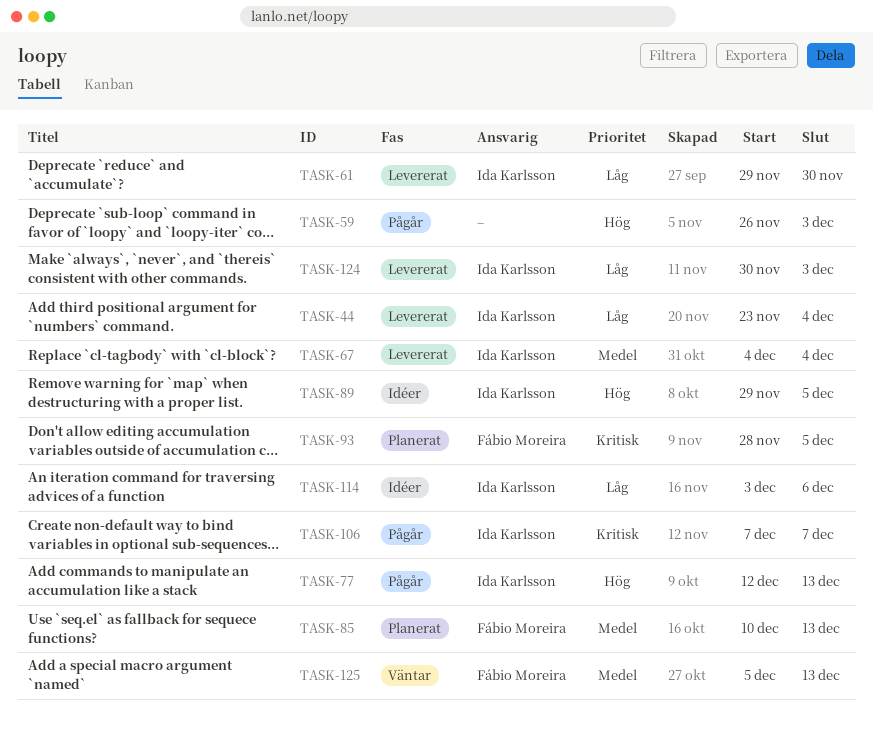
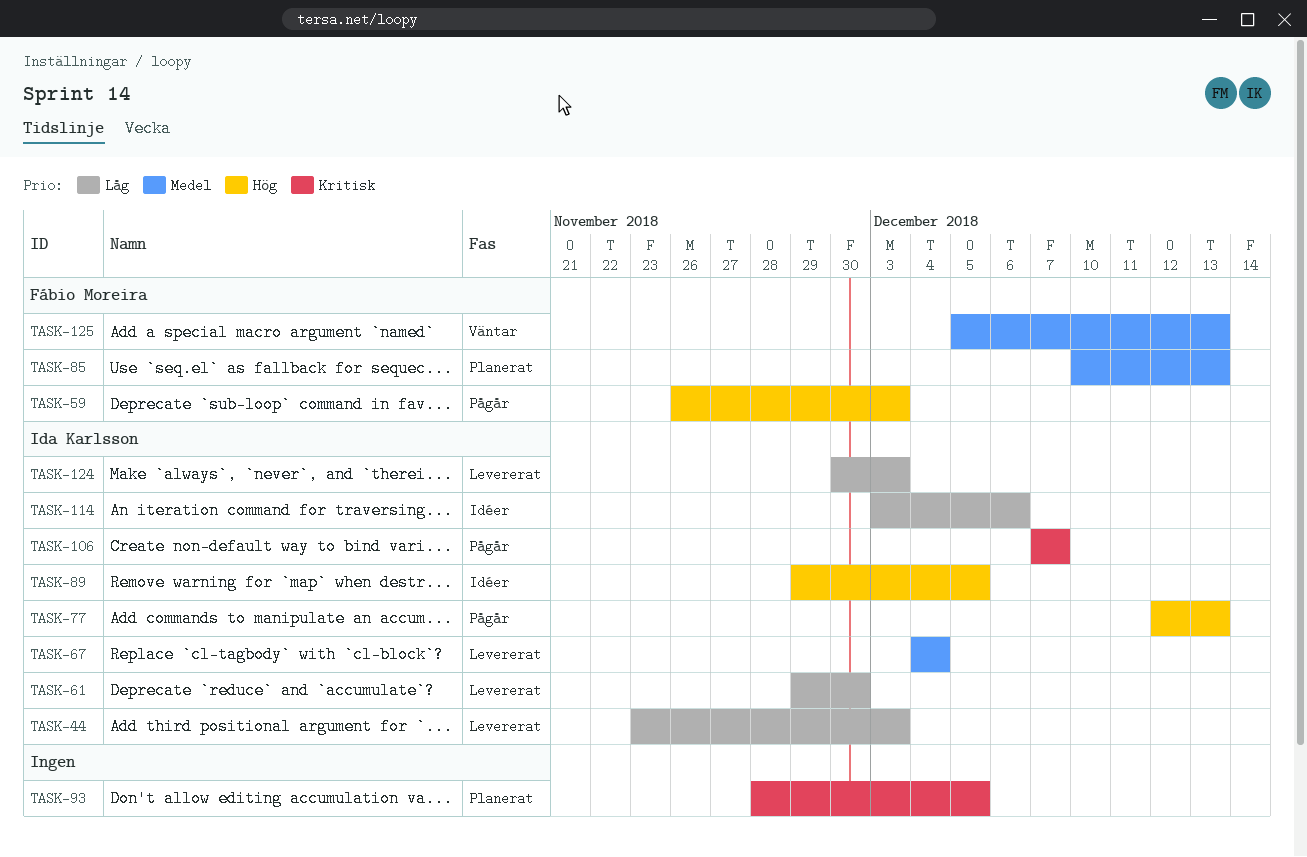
TASK-44, due: Dec 4 -> Dec 3
TASK-59, owner: none -> Fábio Moreira
TASK-93, owner: Fábio Moreira -> none

